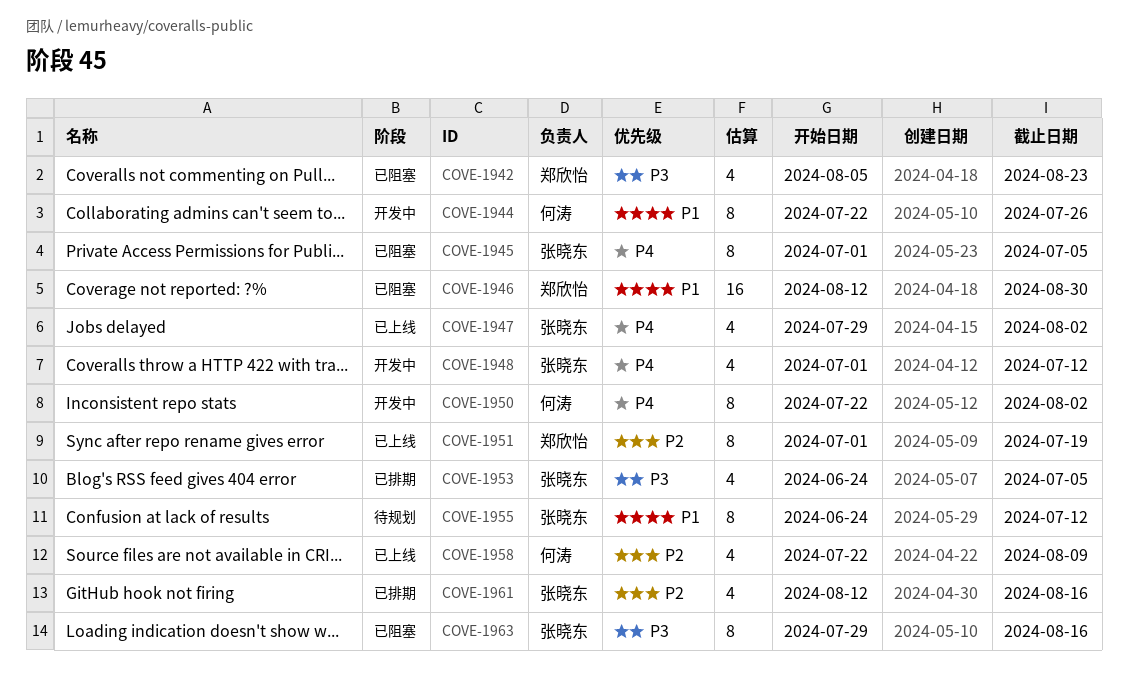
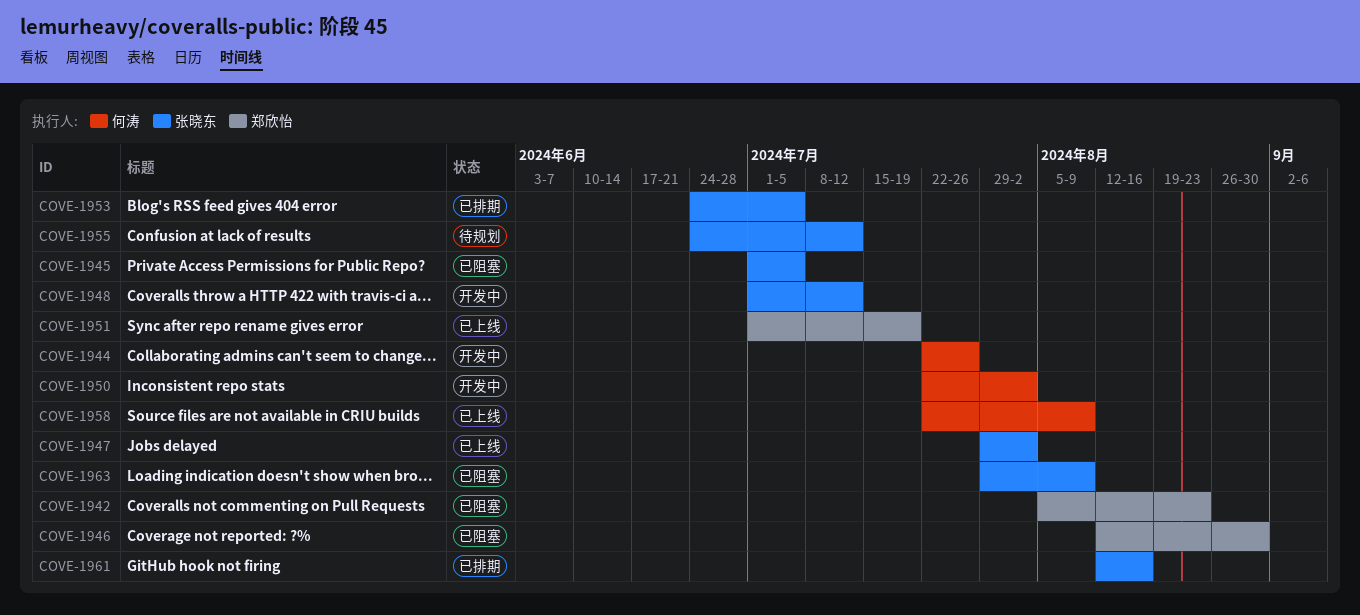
COVE-1963, due: Aug 16 -> Aug 9

